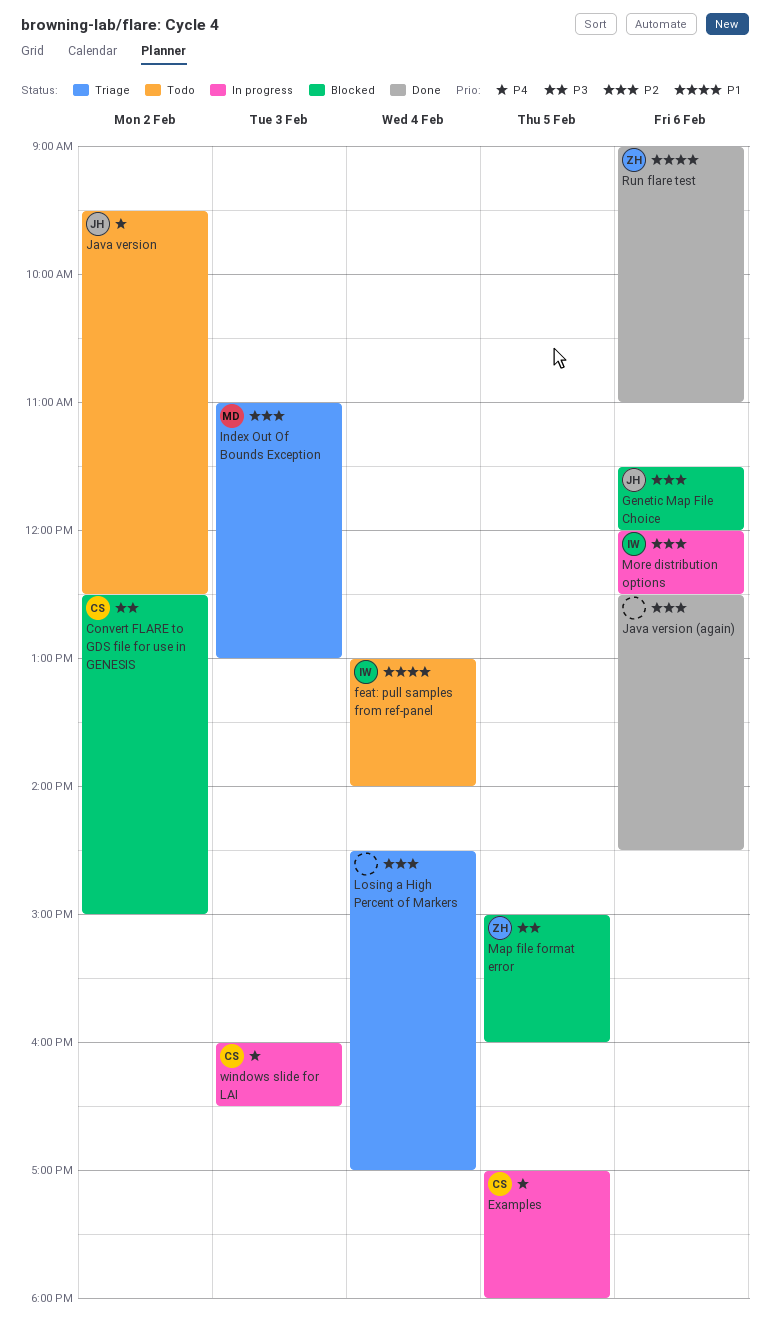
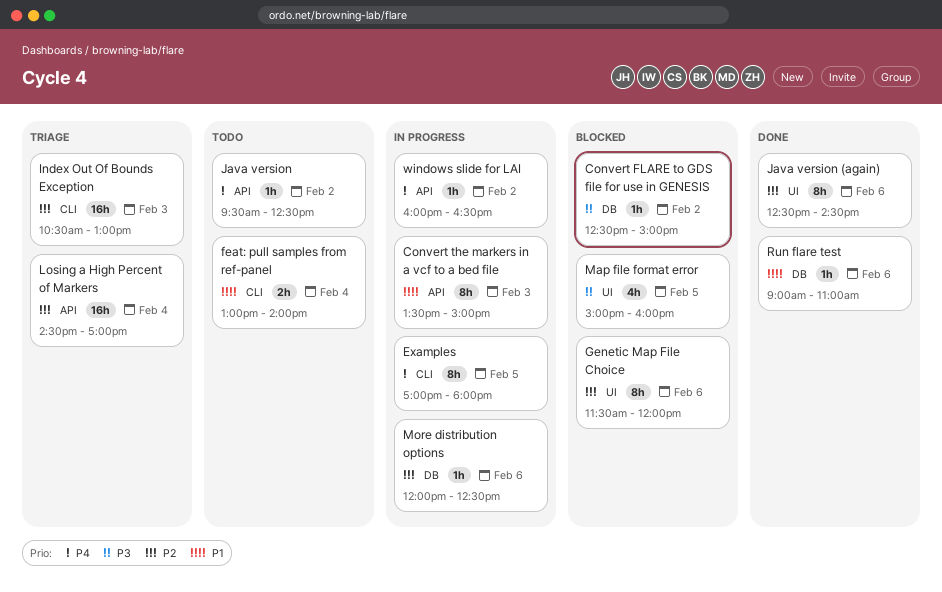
Convert the markers in a vcf to a bed file: none -> present
Index Out Of Bounds Exception, begins: 11:00 -> 10:30
windows slide for LAI, day: Feb 3 -> Feb 2

